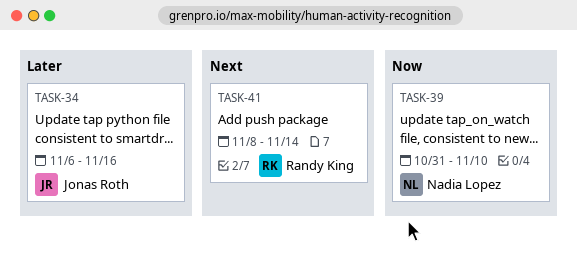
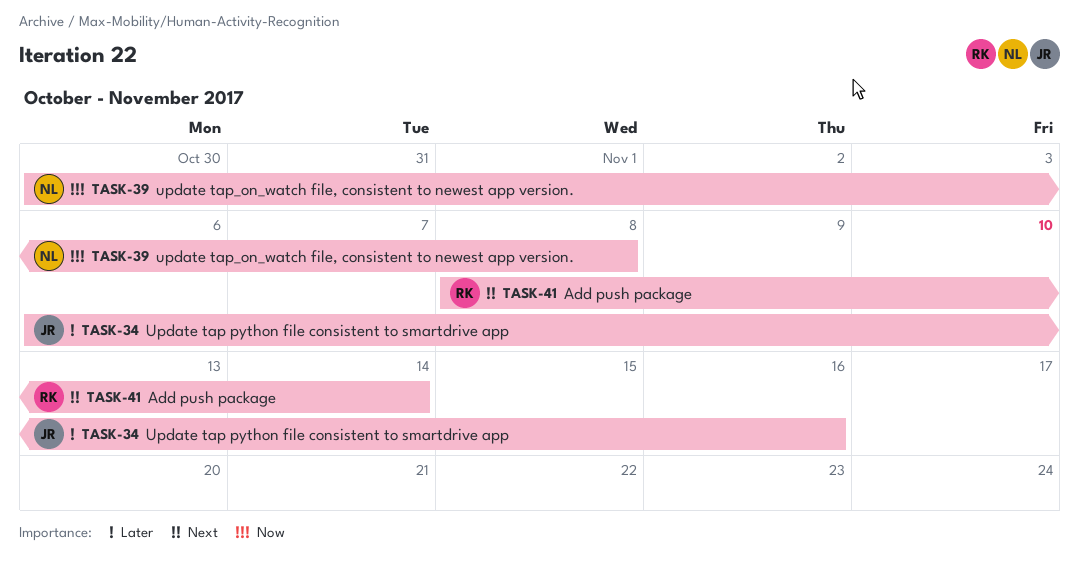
TASK-39, start: Oct 31 -> Oct 30
TASK-39, due: Nov 10 -> Nov 8

